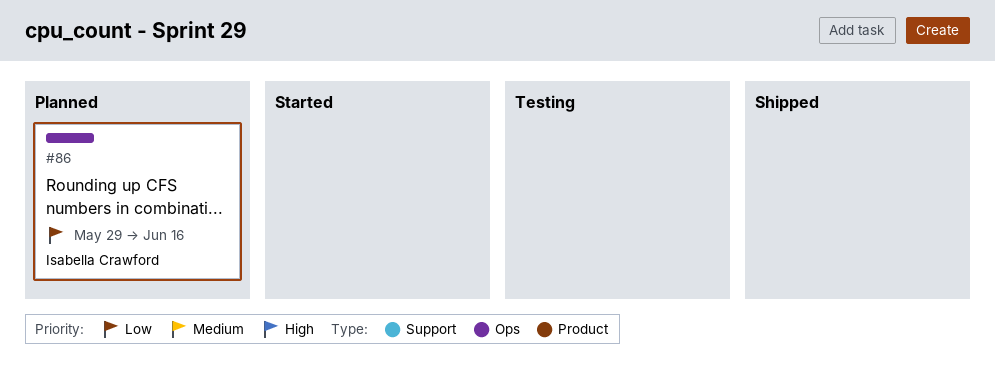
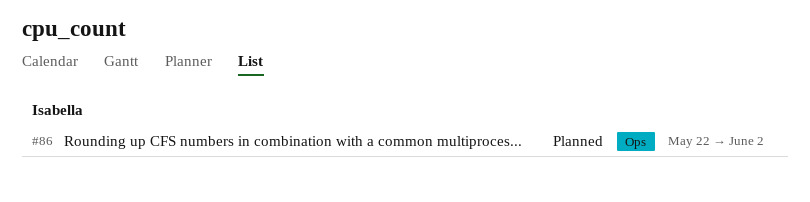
#86, start: May 29 -> May 22
#86, due: Jun 16 -> Jun 2

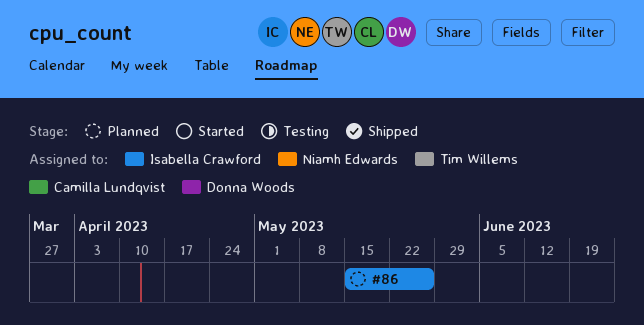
#86, start: May 22 -> May 15
#86, due: Jun 2 -> May 26

